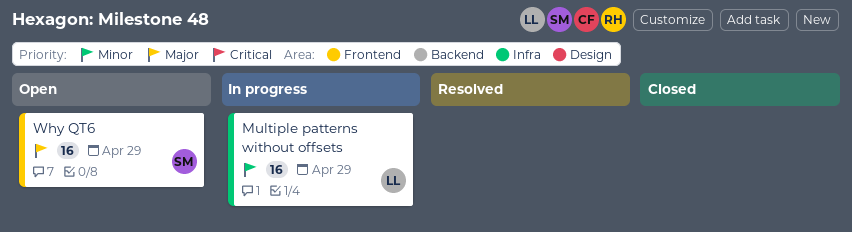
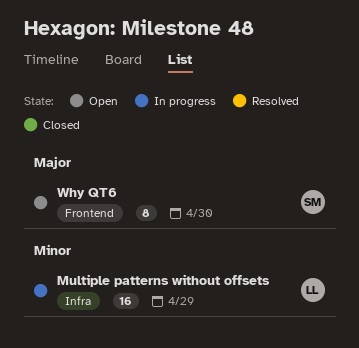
Why QT6, estimate: 16 -> 8
Why QT6, due: Apr 29 -> Apr 30

